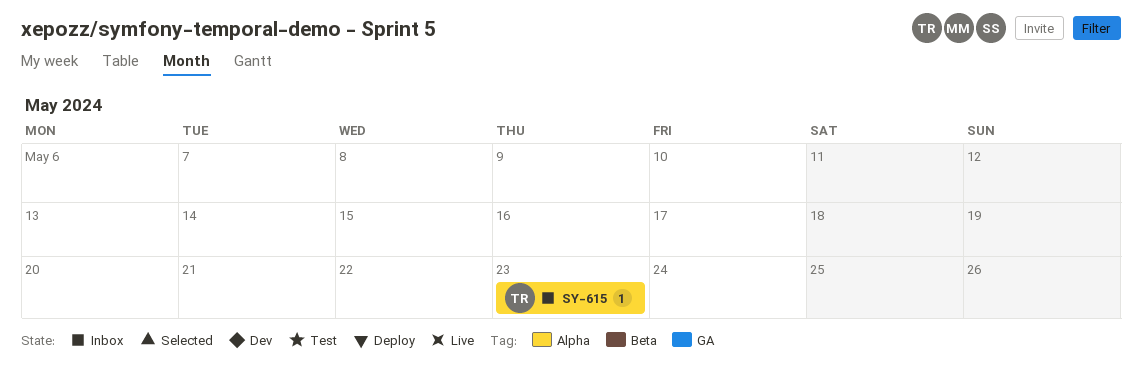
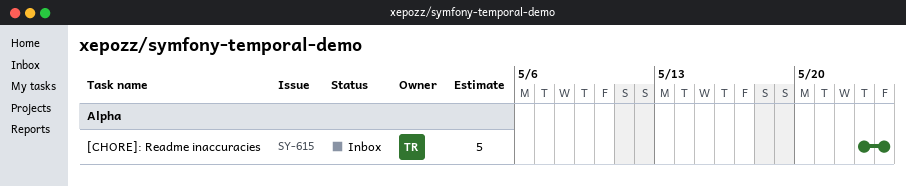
SY-615, estimate: 1 -> 5
SY-615, due: May 23 -> May 24

